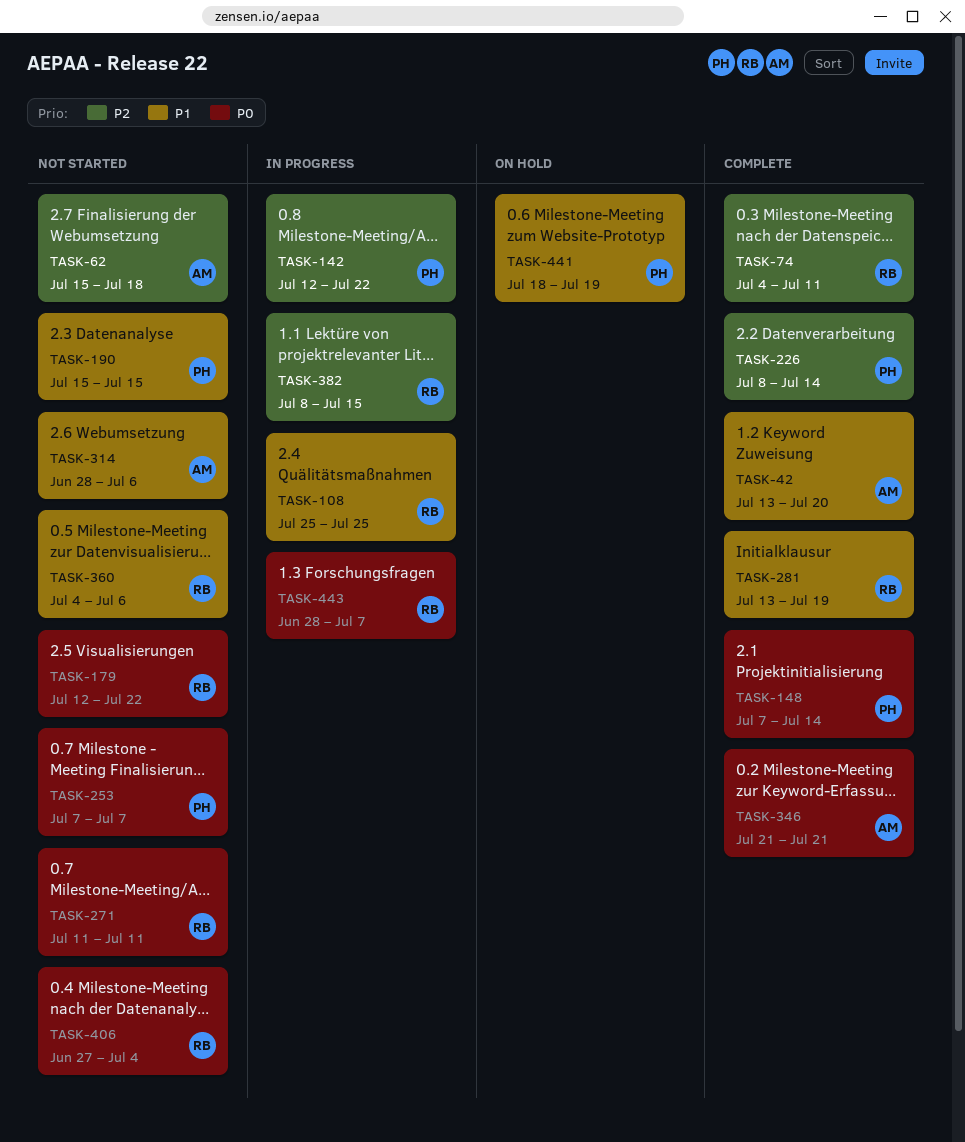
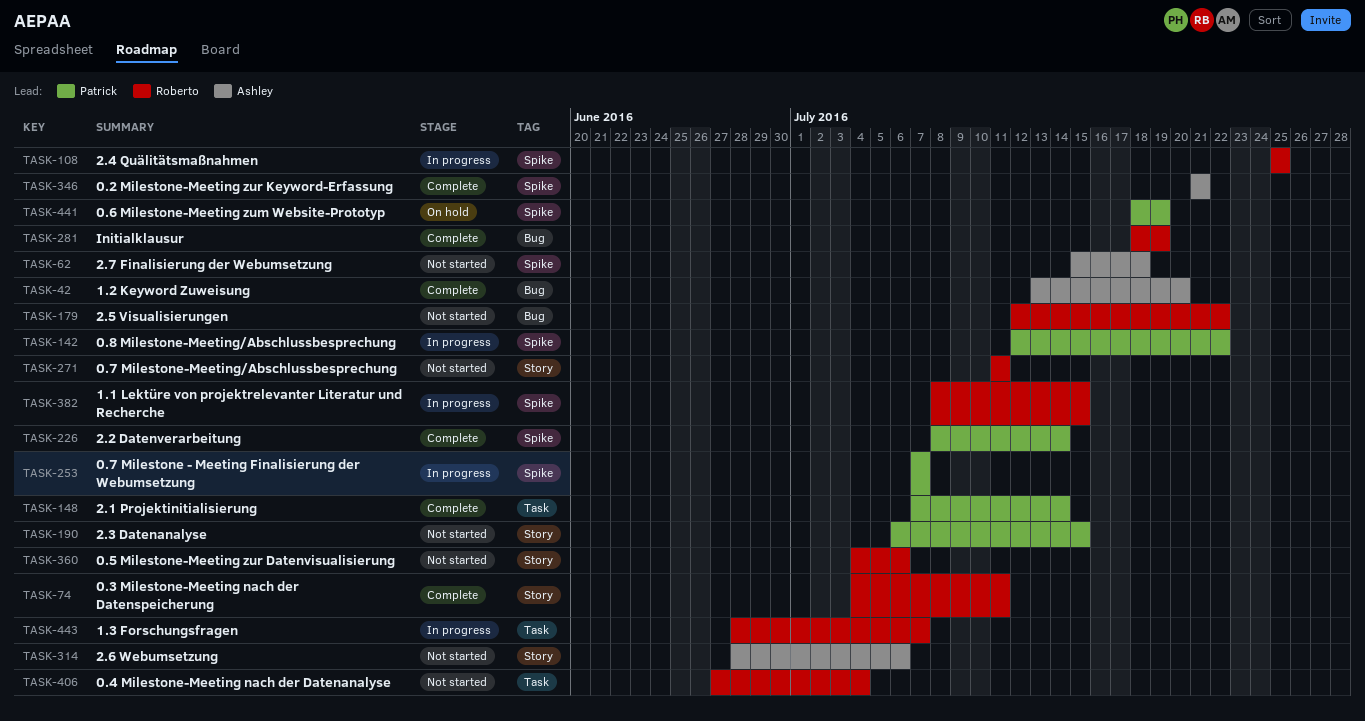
TASK-190, start: Jul 15 -> Jul 6
TASK-253, status: Not started -> In progress
TASK-281, start: Jul 13 -> Jul 18

